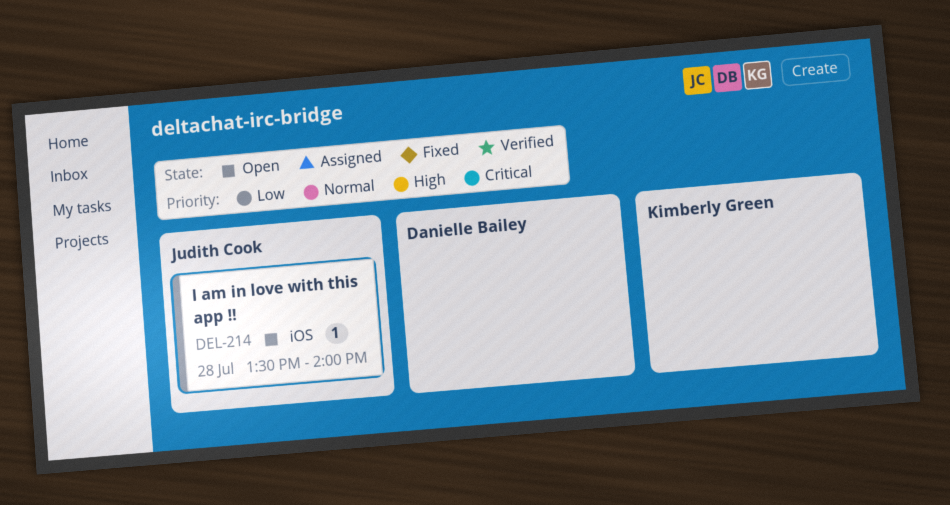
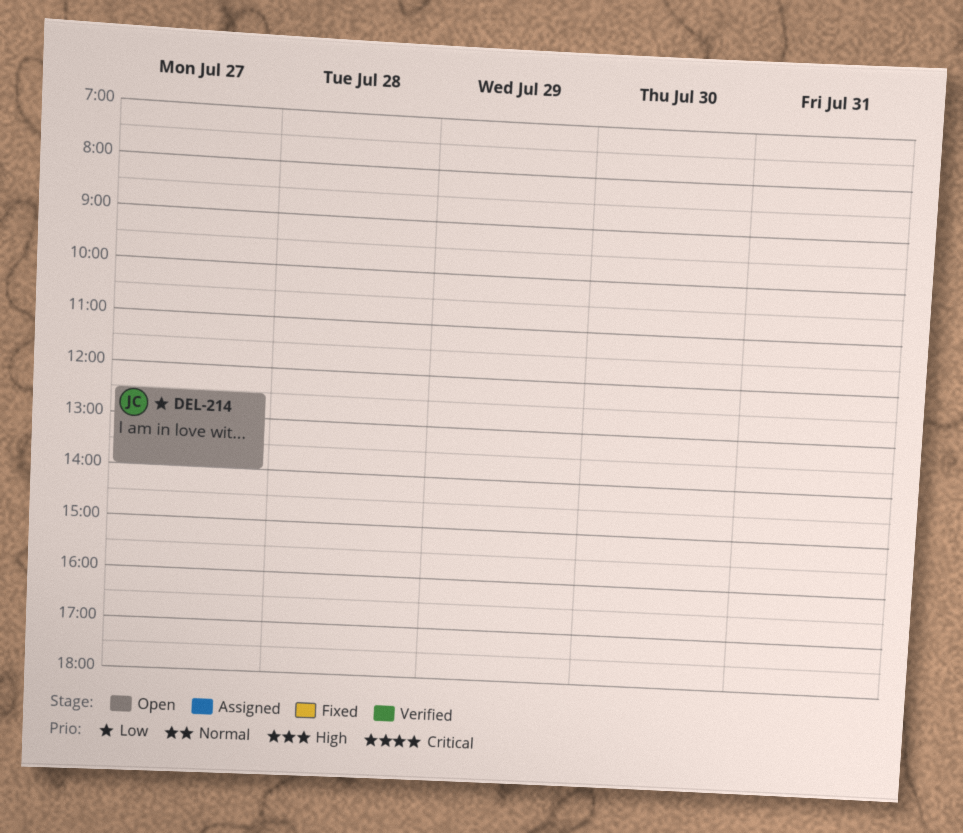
DEL-214, day: Jul 28 -> Jul 27
DEL-214, begins: 13:30 -> 12:30

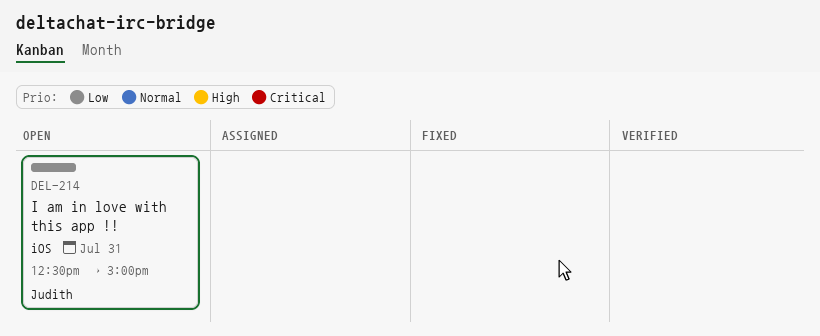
DEL-214, day: Jul 27 -> Jul 31
DEL-214, ends: 14:00 -> 15:00

